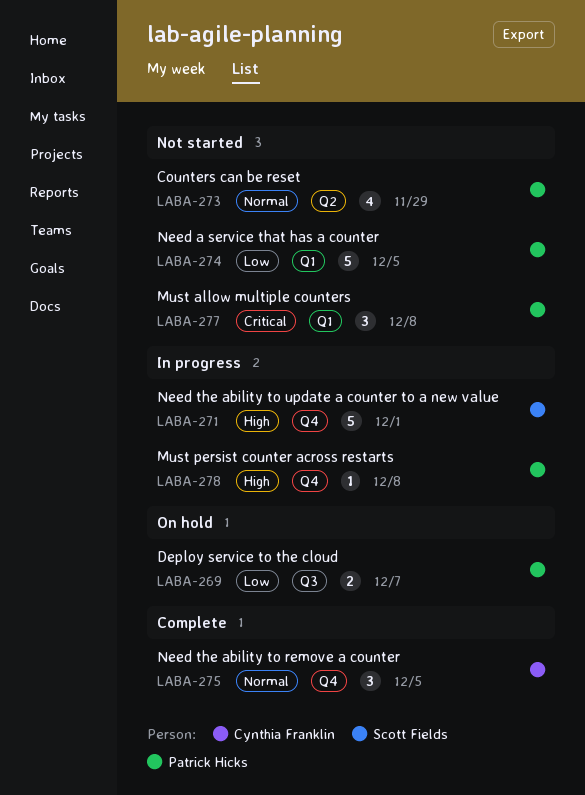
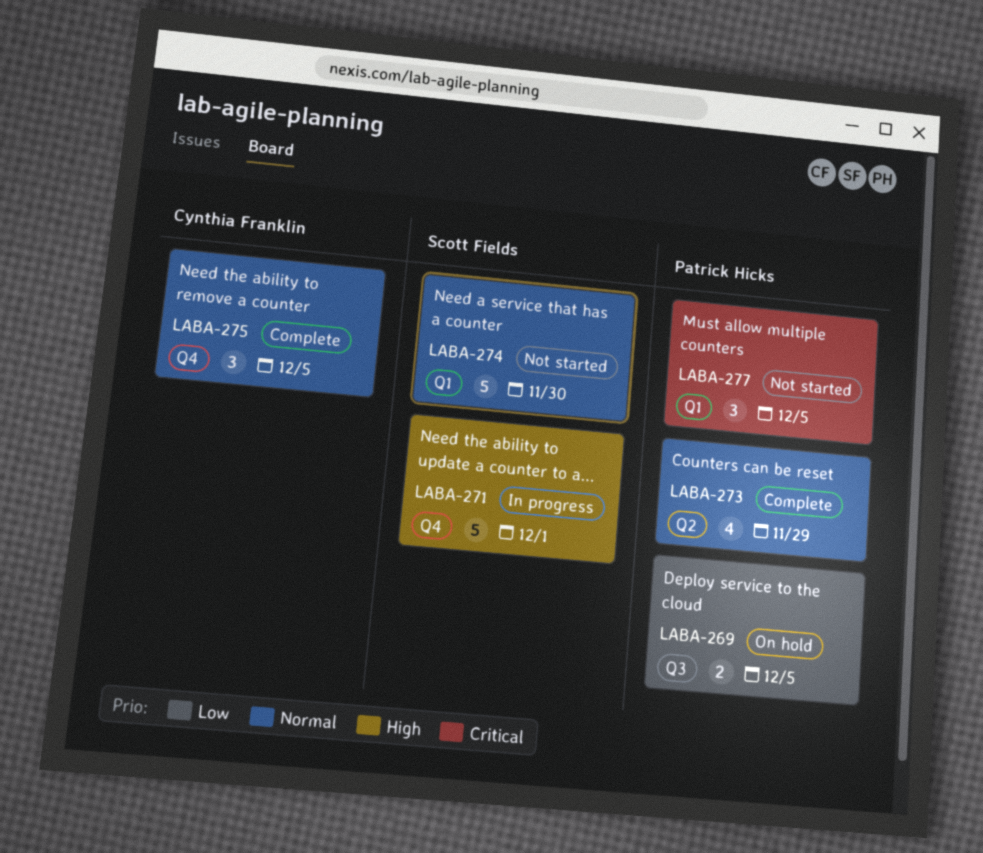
LABA-269, due: Dec 7 -> Dec 5
LABA-273, status: Not started -> Complete
LABA-274, owner: Patrick Hicks -> Scott Fields
LABA-274, priority: Low -> Normal
LABA-274, due: Dec 5 -> Nov 30
LABA-277, due: Dec 8 -> Dec 5
LABA-278: present -> none

